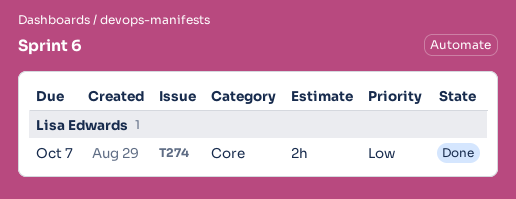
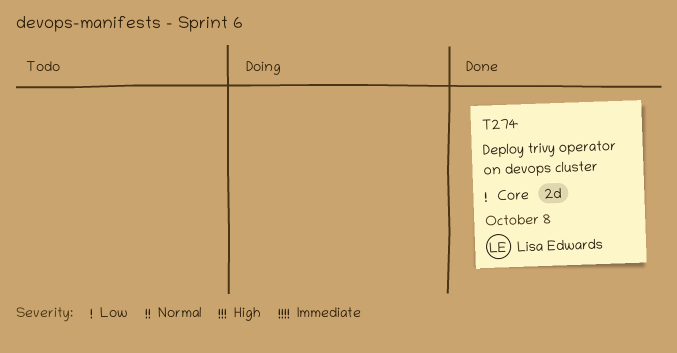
T274, estimate: 2h -> 2d
T274, due: Oct 7 -> Oct 8

